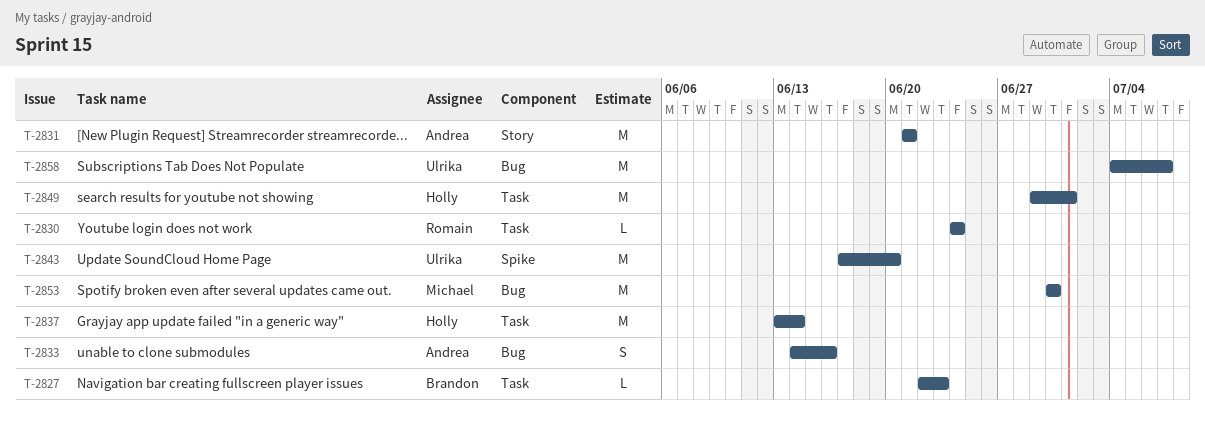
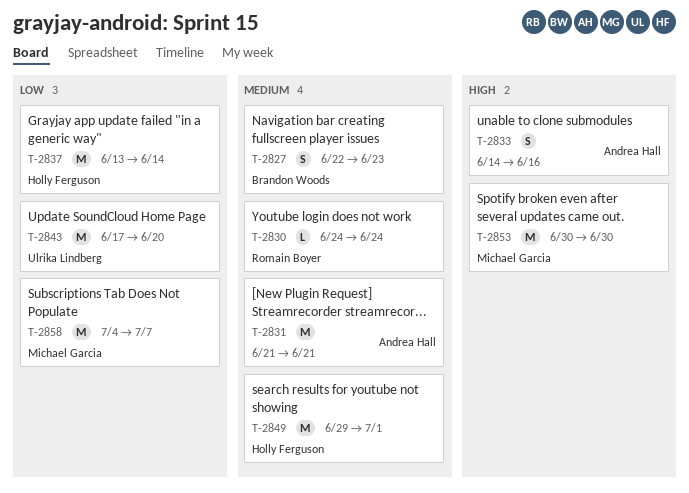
T-2827, estimate: L -> S
T-2858, owner: Ulrika Lindberg -> Michael Garcia

